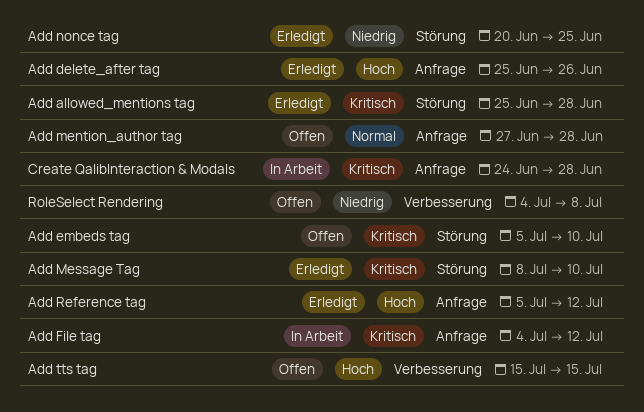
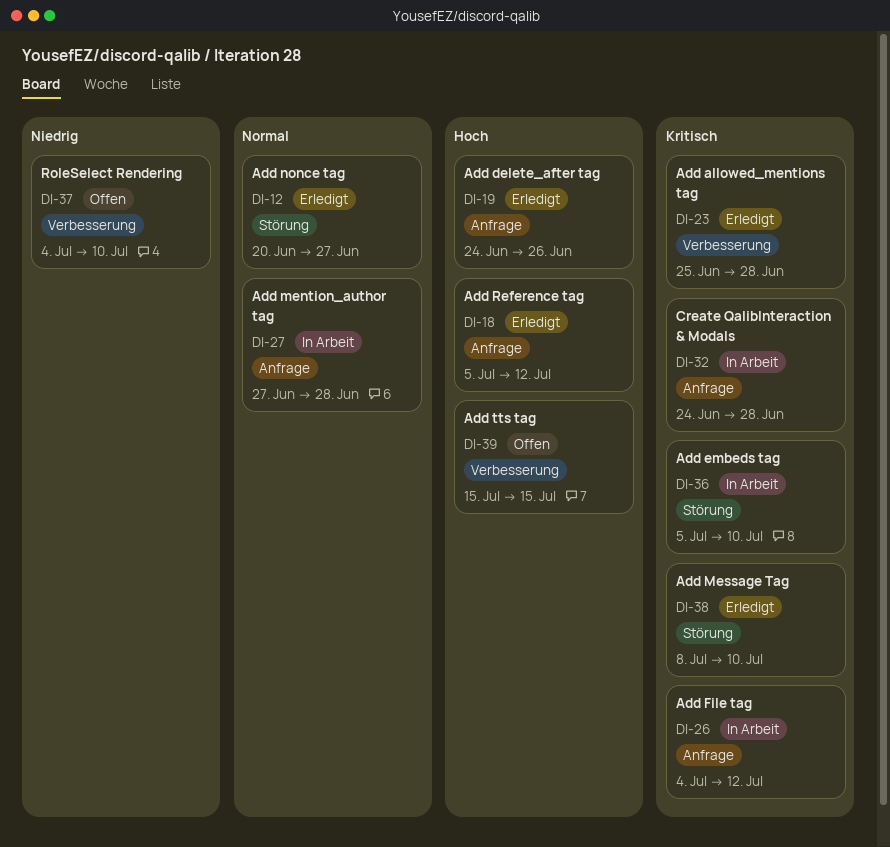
Add allowed_mentions tag, label: Störung -> Verbesserung
Add delete_after tag, start: Jun 25 -> Jun 24
Add embeds tag, status: Offen -> In Arbeit
Add mention_author tag, status: Offen -> In Arbeit
Add nonce tag, priority: Niedrig -> Normal
Add nonce tag, due: Jun 25 -> Jun 27
RoleSelect Rendering, due: Jul 8 -> Jul 10

